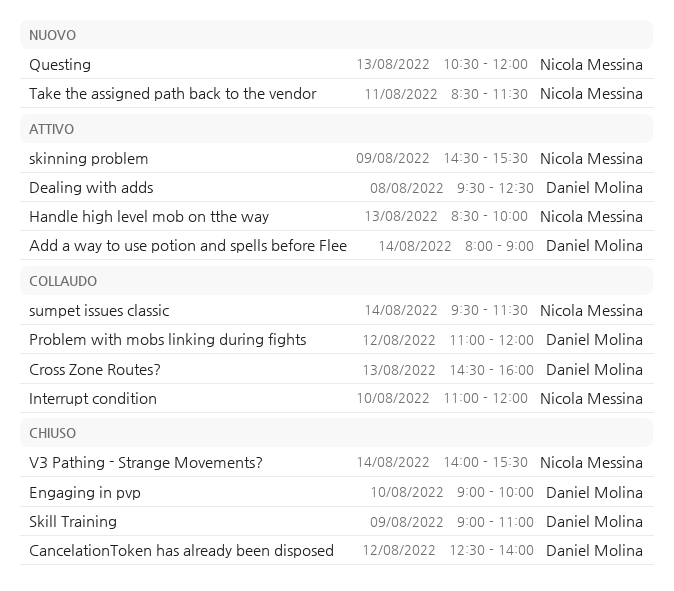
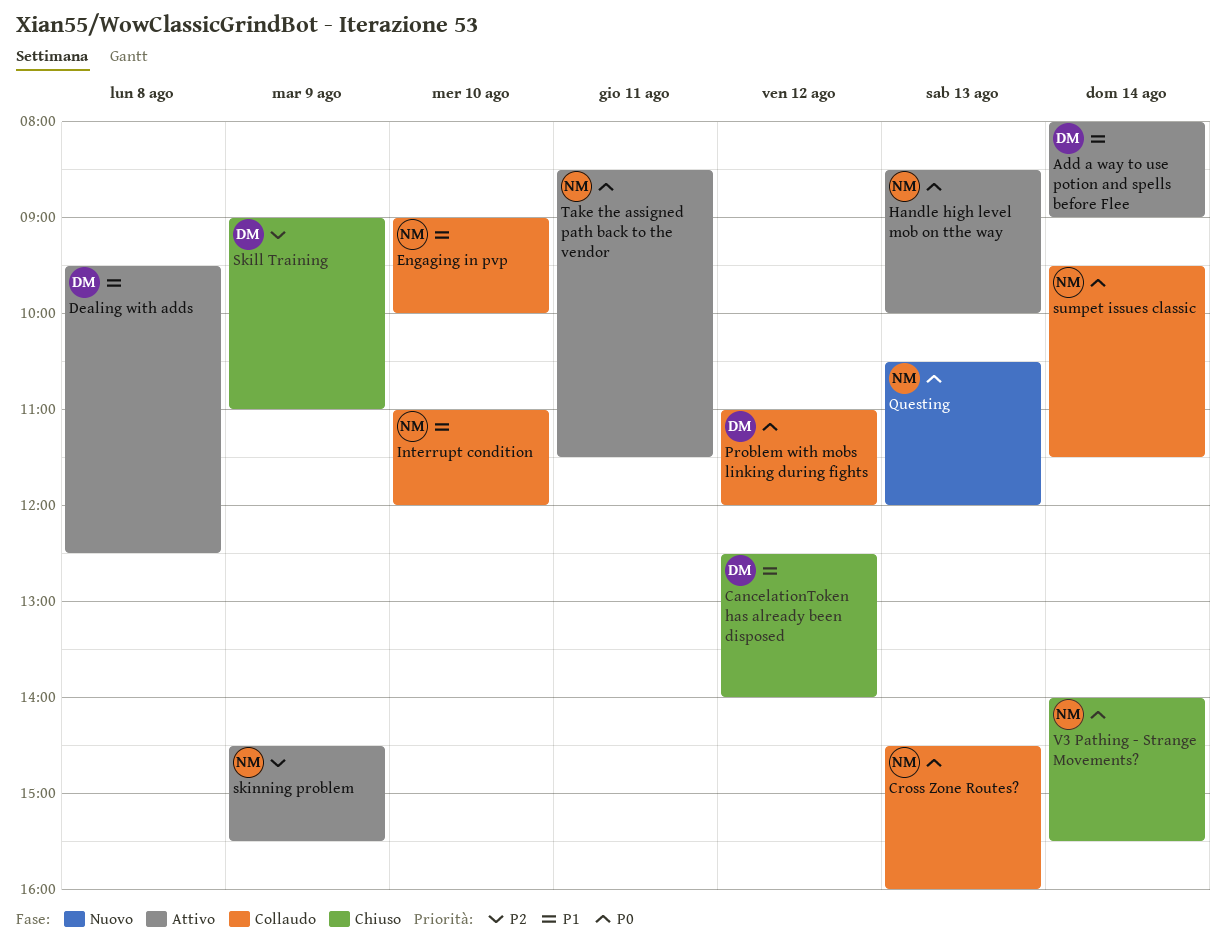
Cross Zone Routes?, owner: Daniel Molina -> Nicola Messina
Engaging in pvp, status: Chiuso -> Collaudo
Engaging in pvp, owner: Daniel Molina -> Nicola Messina
Take the assigned path back to the vendor, status: Nuovo -> Attivo

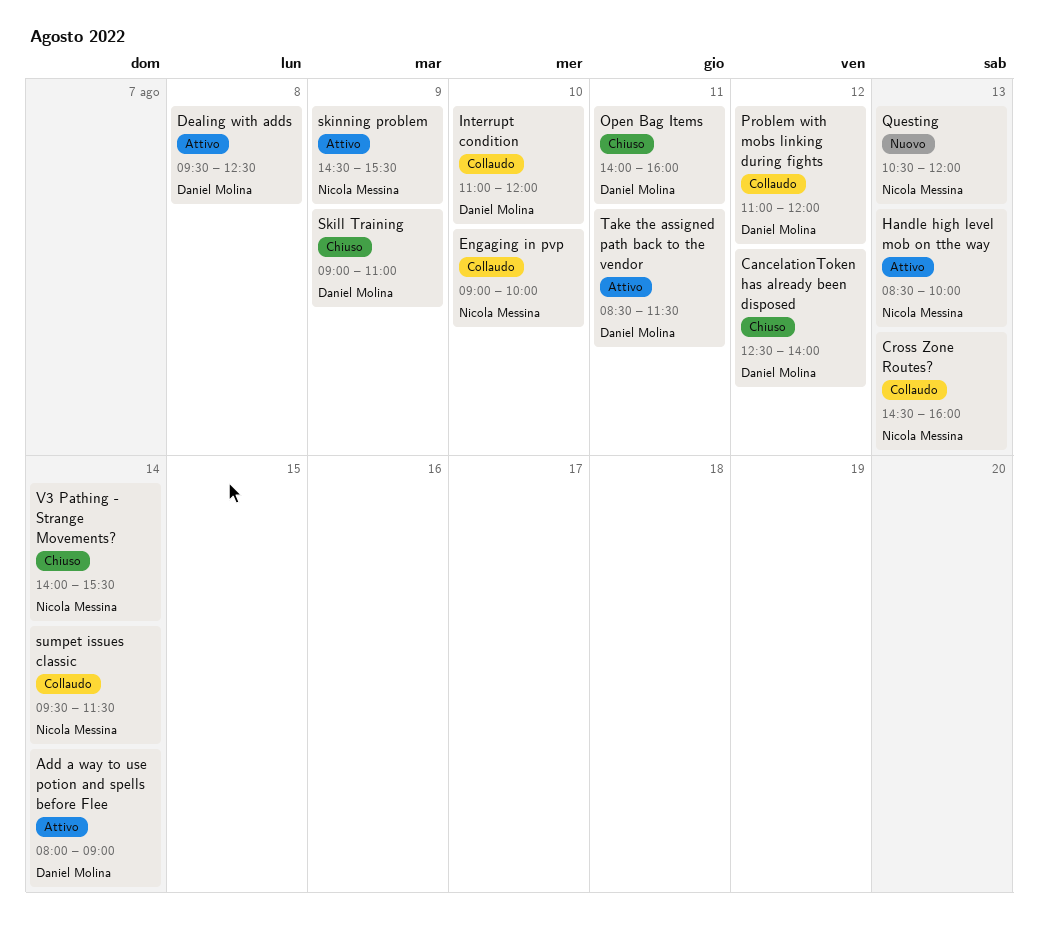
Interrupt condition, owner: Nicola Messina -> Daniel Molina
Open Bag Items: none -> present
Take the assigned path back to the vendor, owner: Nicola Messina -> Daniel Molina

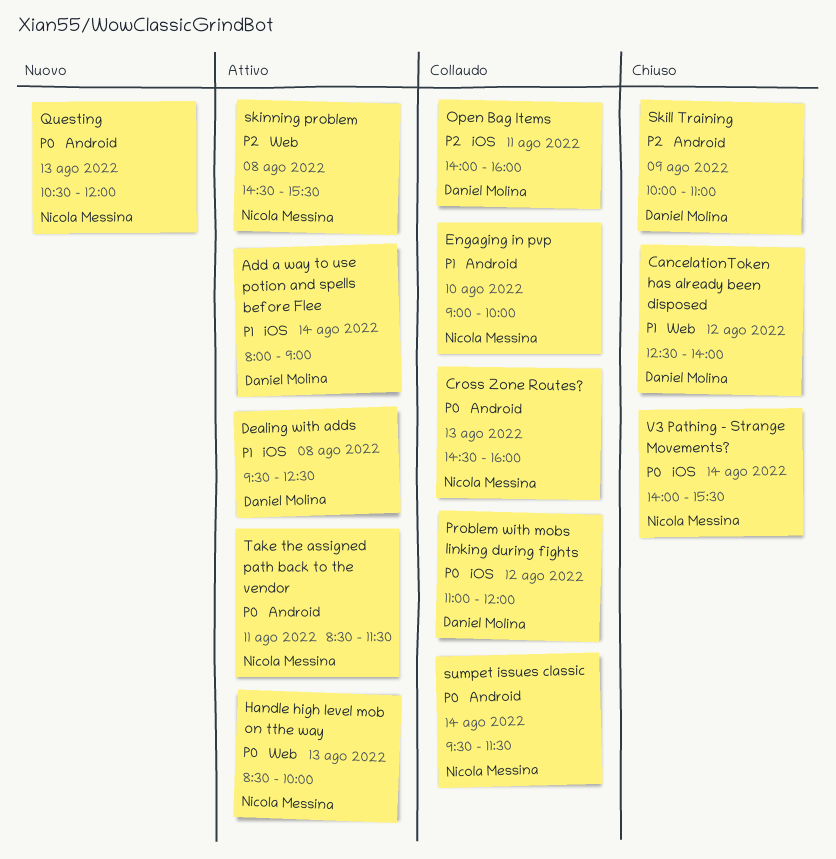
Interrupt condition: present -> none
Open Bag Items, status: Chiuso -> Collaudo
Skill Training, begins: 09:00 -> 10:00
skinning problem, day: Aug 9 -> Aug 8
Take the assigned path back to the vendor, owner: Daniel Molina -> Nicola Messina

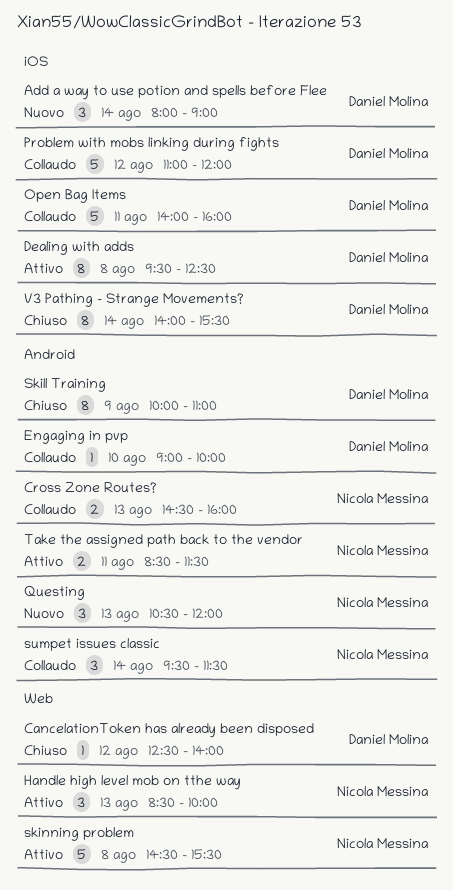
Add a way to use potion and spells before Flee, status: Attivo -> Nuovo
Engaging in pvp, owner: Nicola Messina -> Daniel Molina
V3 Pathing - Strange Movements?, owner: Nicola Messina -> Daniel Molina

